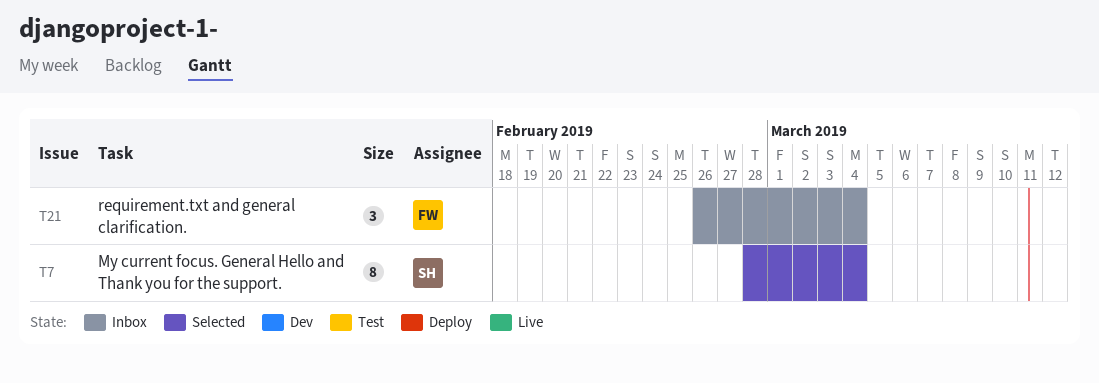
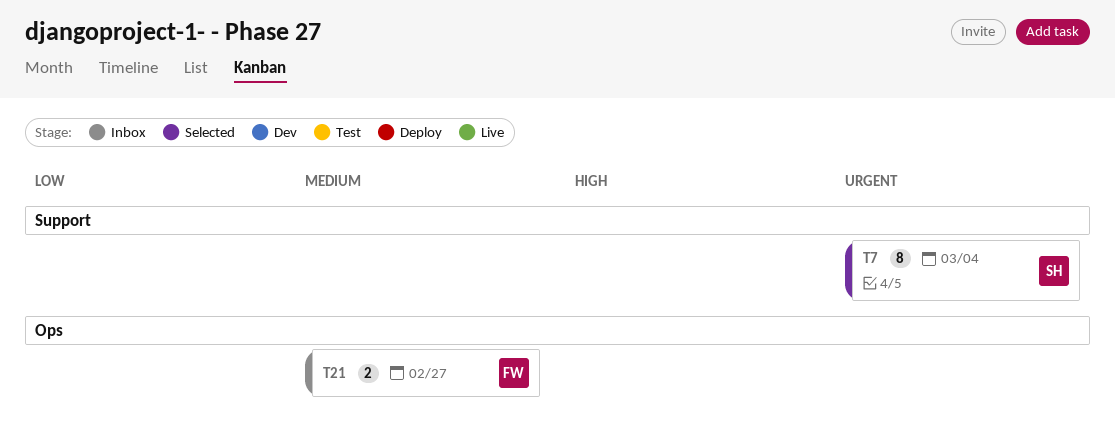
T21, estimate: 3 -> 2
T21, due: Mar 4 -> Feb 27

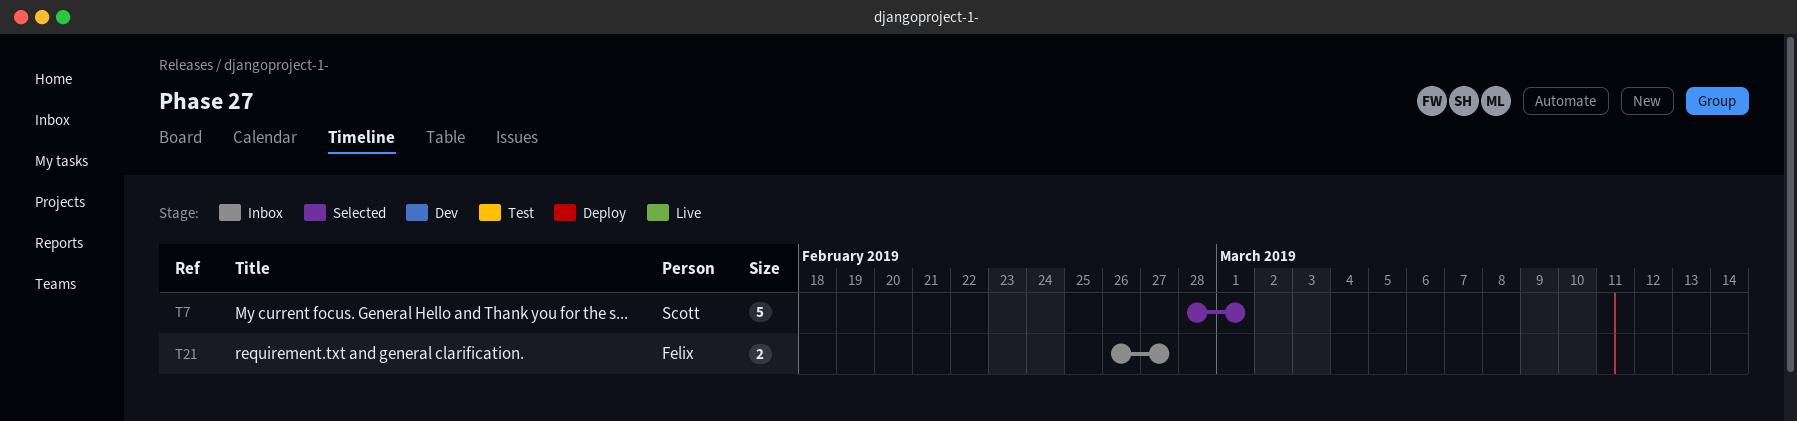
T7, estimate: 8 -> 5
T7, due: Mar 4 -> Mar 1

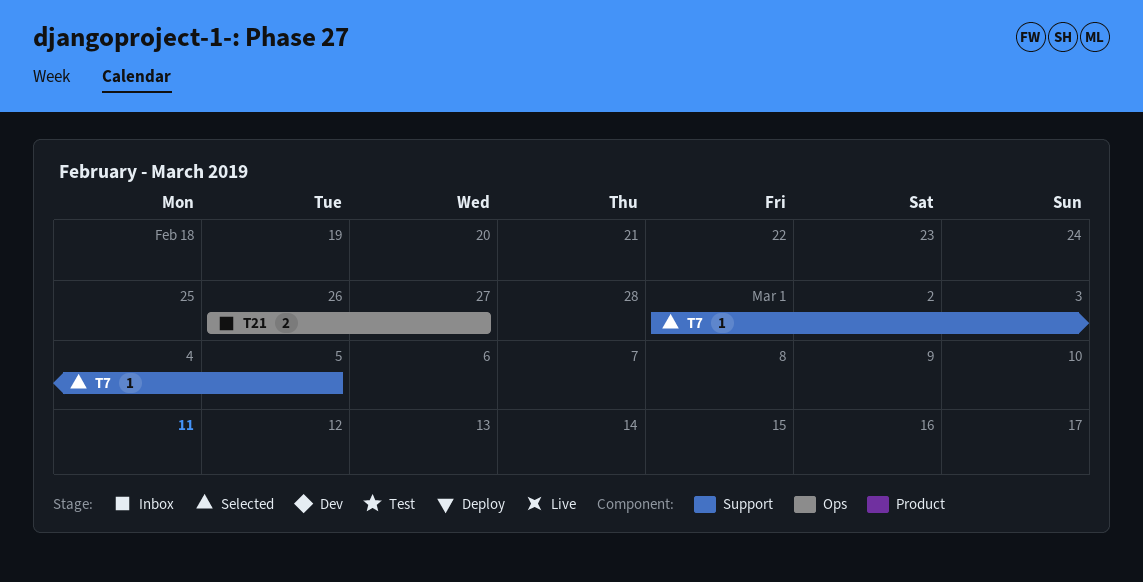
T7, estimate: 5 -> 1
T7, start: Feb 28 -> Mar 1
T7, due: Mar 1 -> Mar 5

